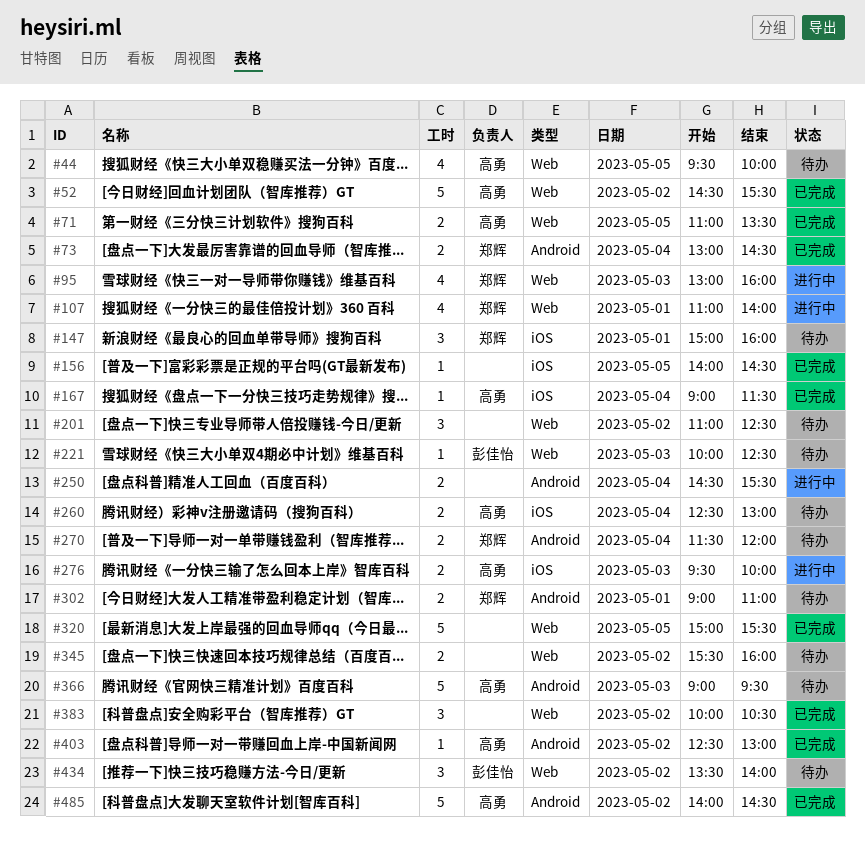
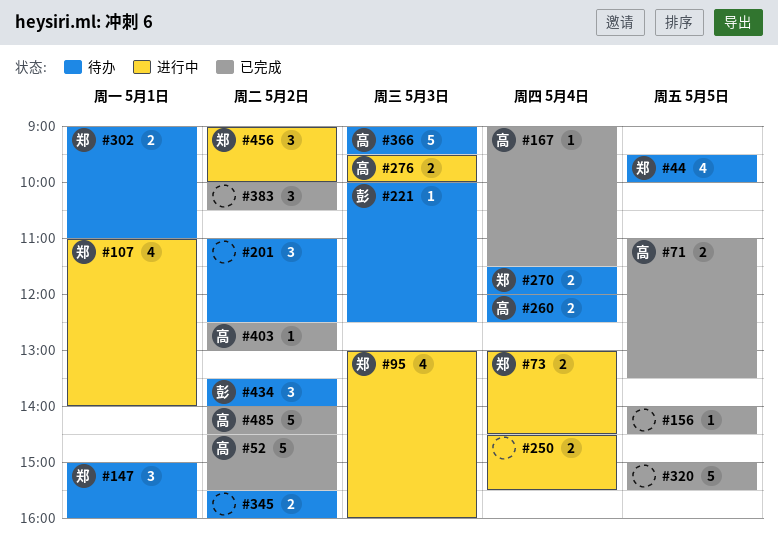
#44, owner: 高勇 -> 郑辉
#73, status: 已完成 -> 进行中
#260, begins: 12:30 -> 12:00
#260, ends: 13:00 -> 12:30
#456: none -> present

